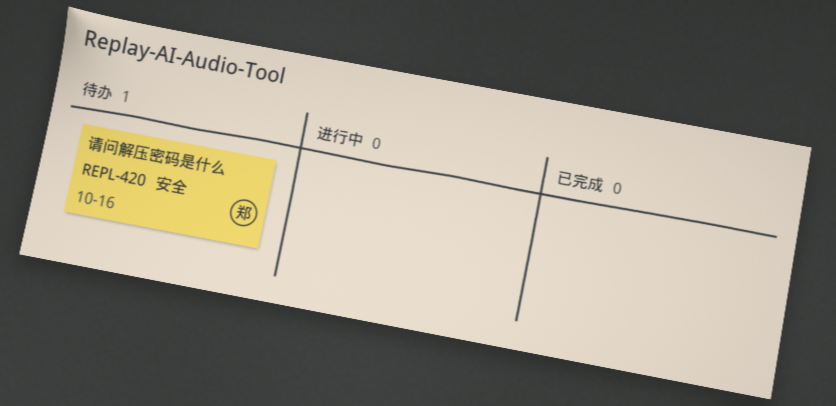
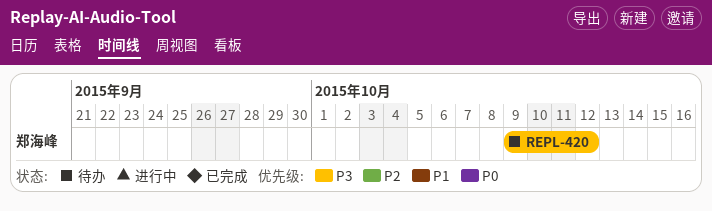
REPL-420, due: Oct 16 -> Oct 12

